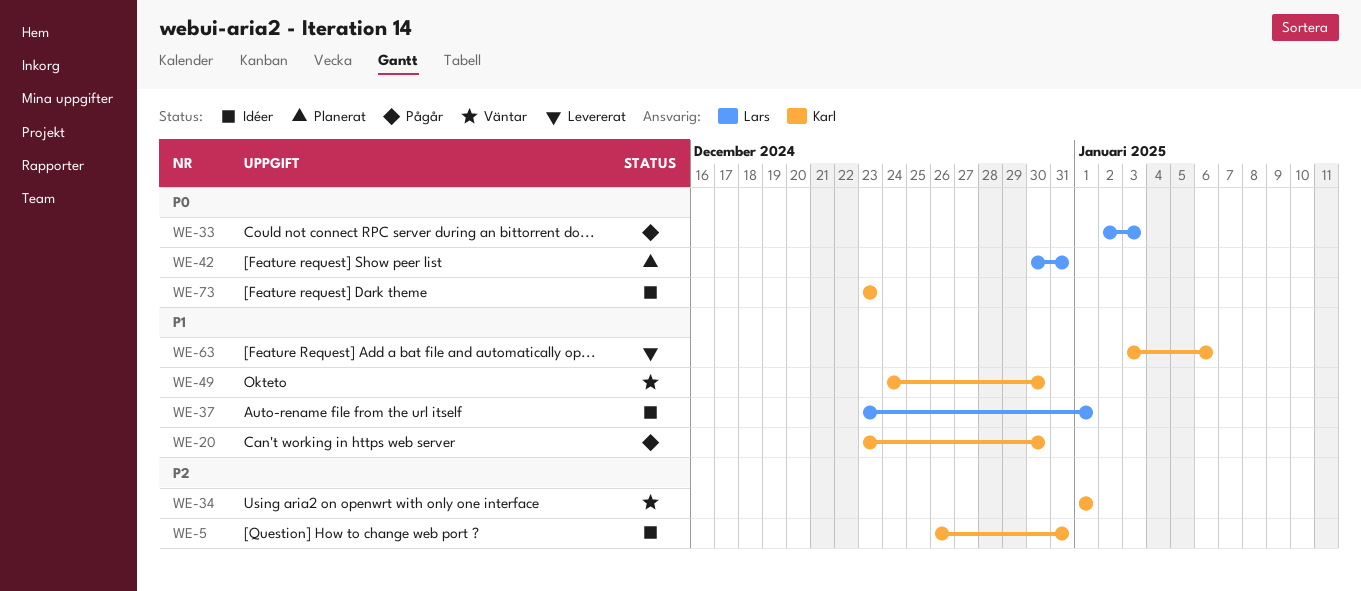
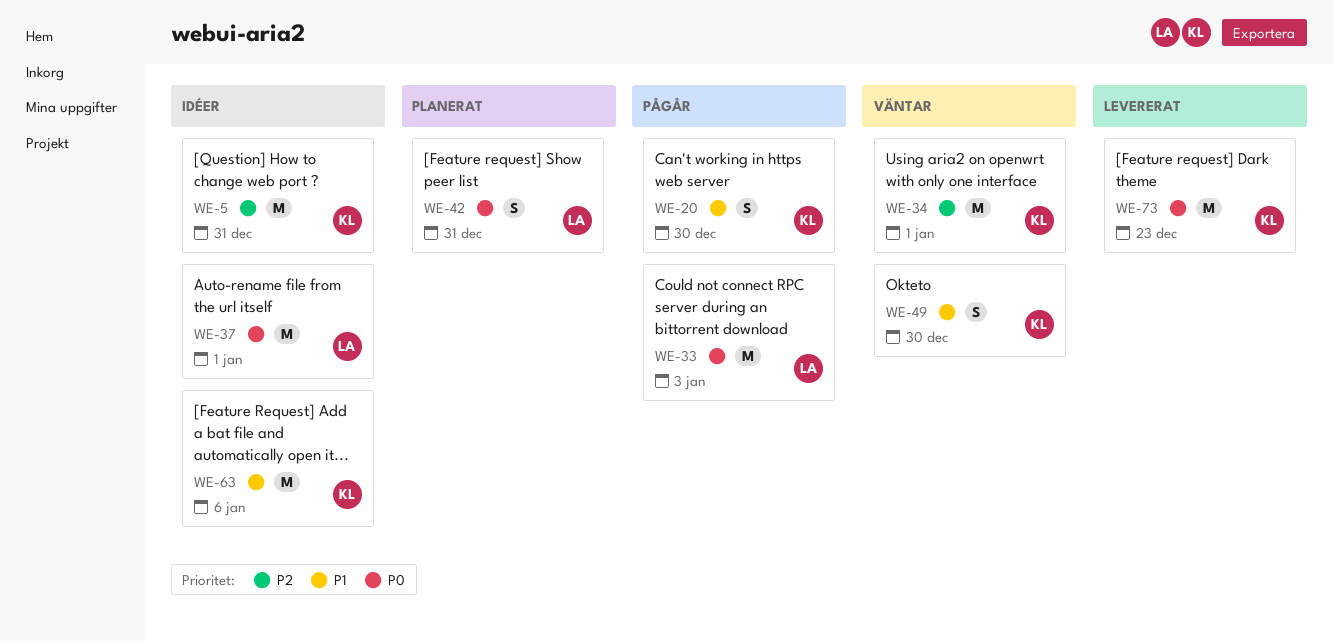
WE-37, priority: P1 -> P0
WE-63, status: Levererat -> Idéer
WE-73, status: Idéer -> Levererat

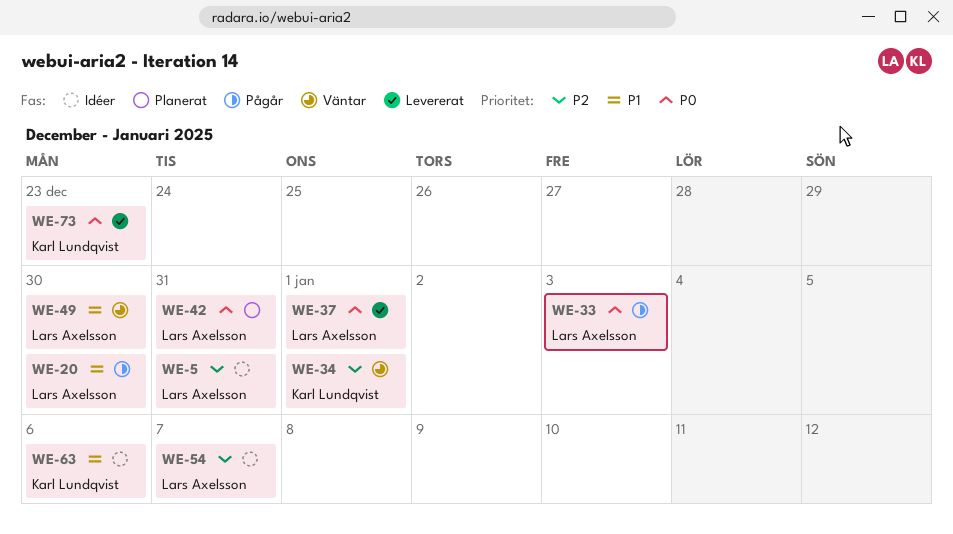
WE-5, owner: Karl Lundqvist -> Lars Axelsson
WE-20, owner: Karl Lundqvist -> Lars Axelsson
WE-37, status: Idéer -> Levererat
WE-49, owner: Karl Lundqvist -> Lars Axelsson
WE-54: none -> present

